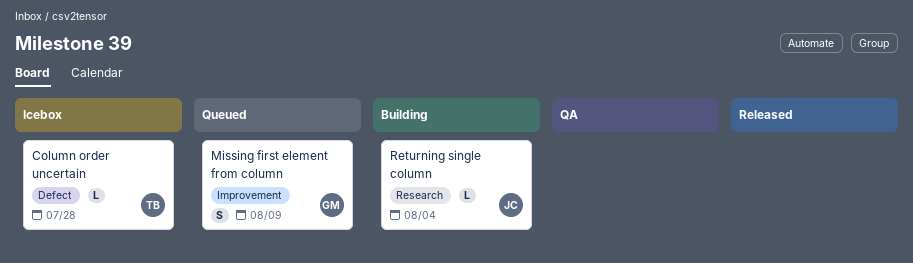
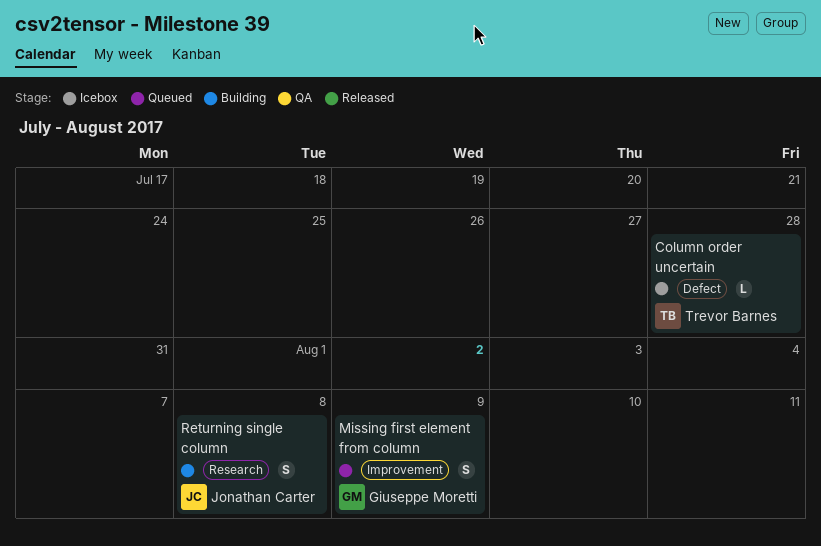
Returning single column, estimate: L -> S
Returning single column, due: Aug 4 -> Aug 8

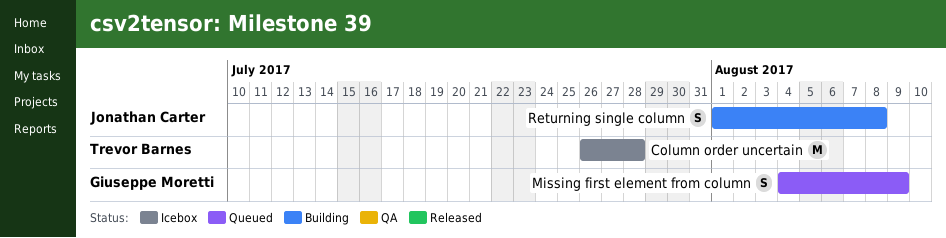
Column order uncertain, estimate: L -> M

